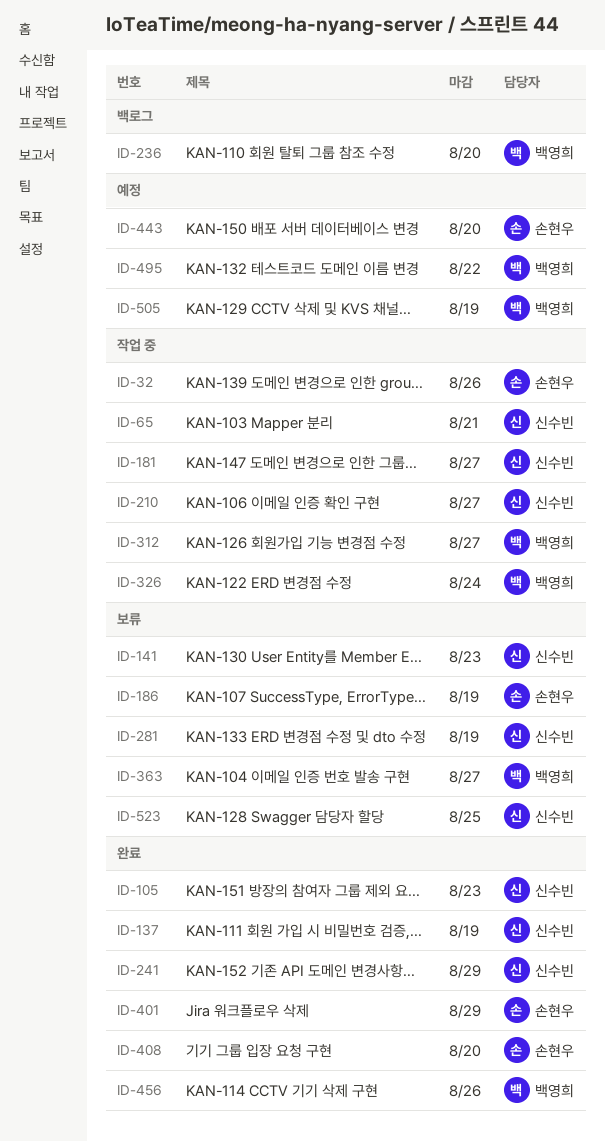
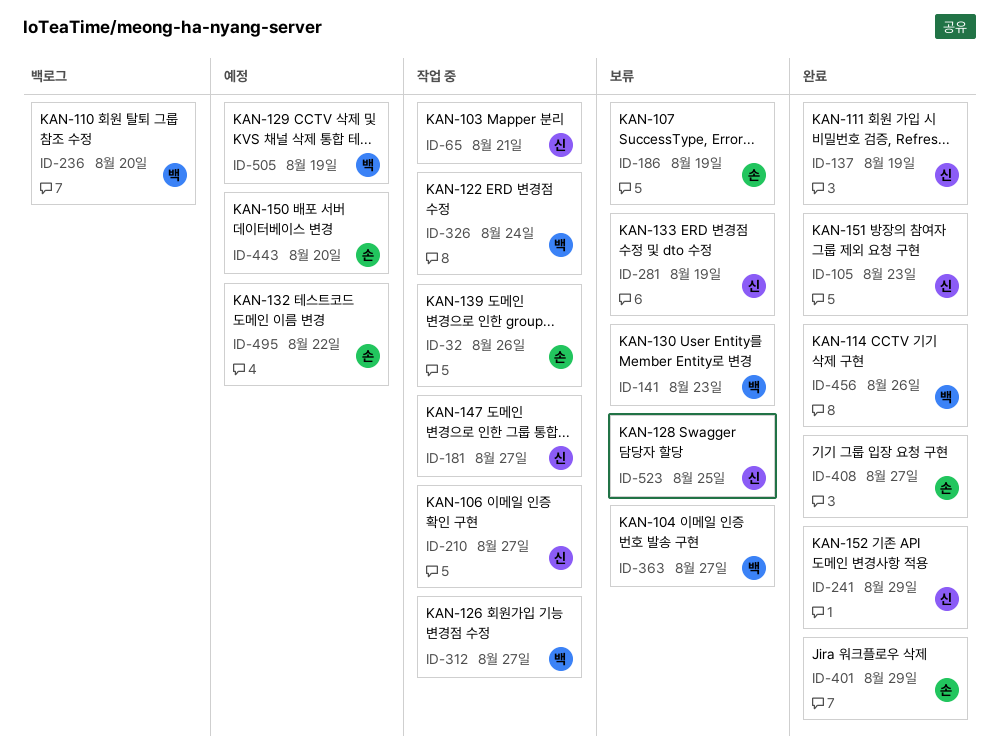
ID-141, owner: 신수빈 -> 백영희
ID-408, due: Aug 20 -> Aug 27
ID-495, owner: 백영희 -> 손현우

